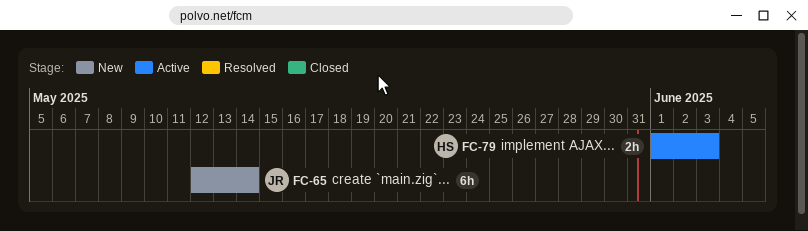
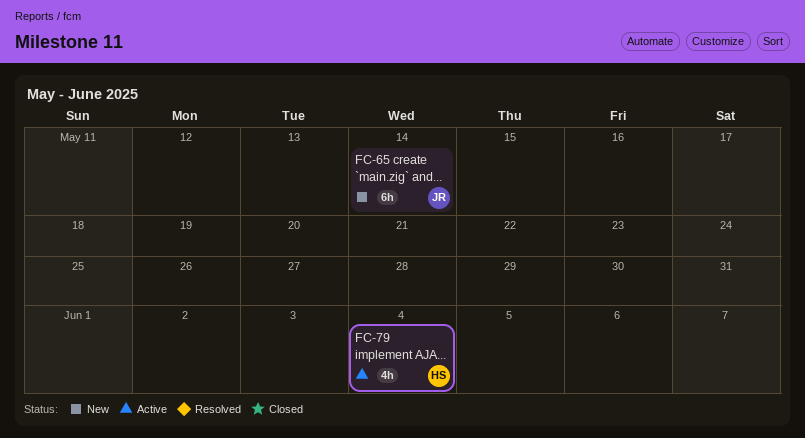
FC-79, estimate: 2h -> 4h
FC-79, due: Jun 3 -> Jun 4

